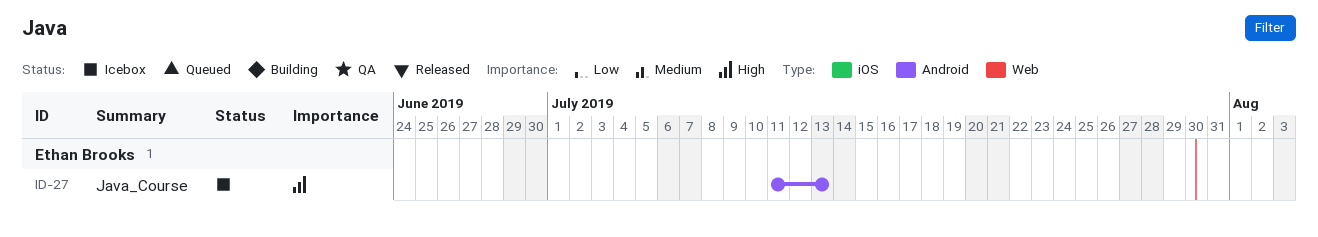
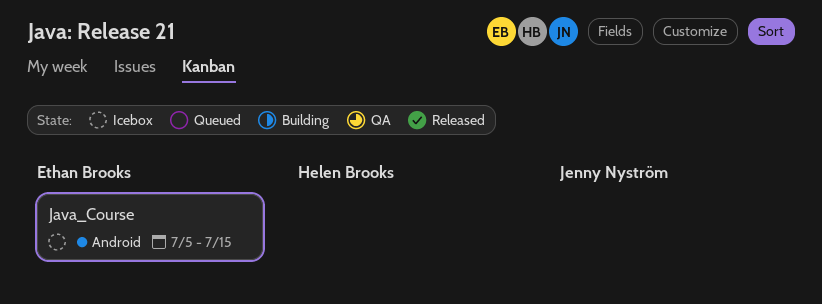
Java_Course, start: Jul 11 -> Jul 5
Java_Course, due: Jul 13 -> Jul 15

